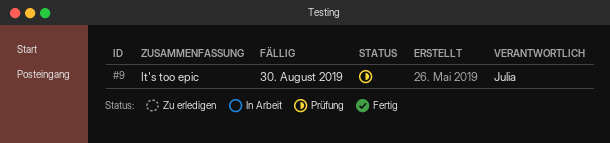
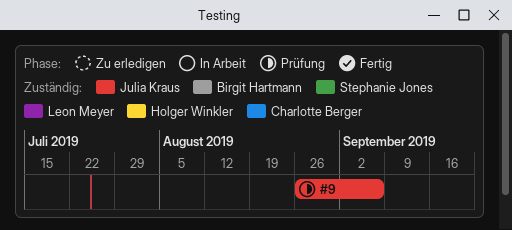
#9, due: Aug 30 -> Sep 6

